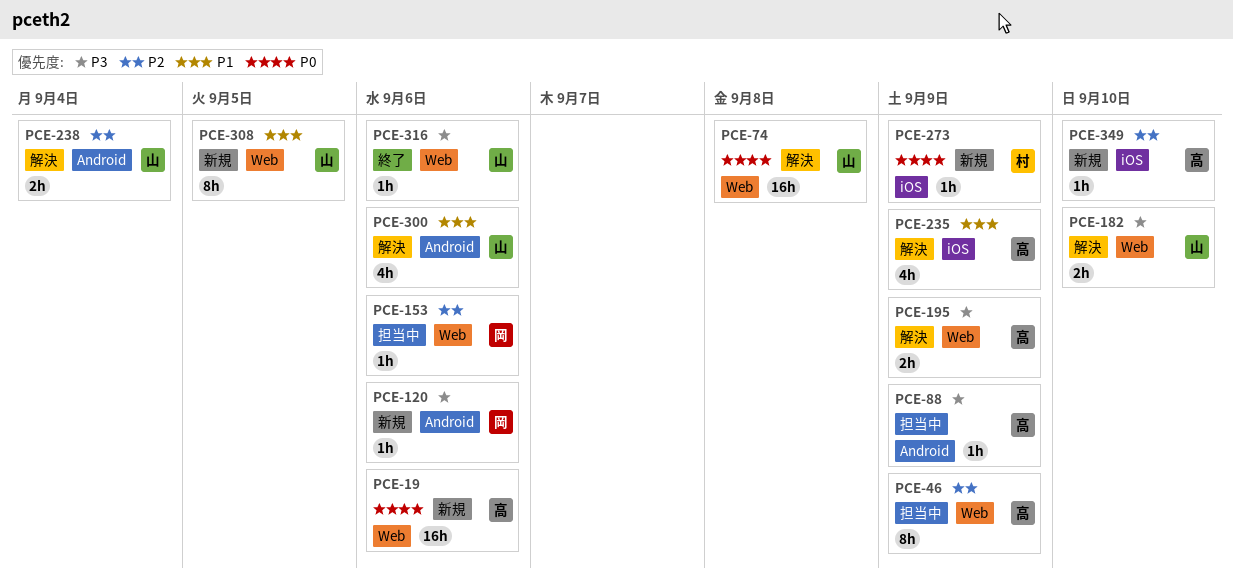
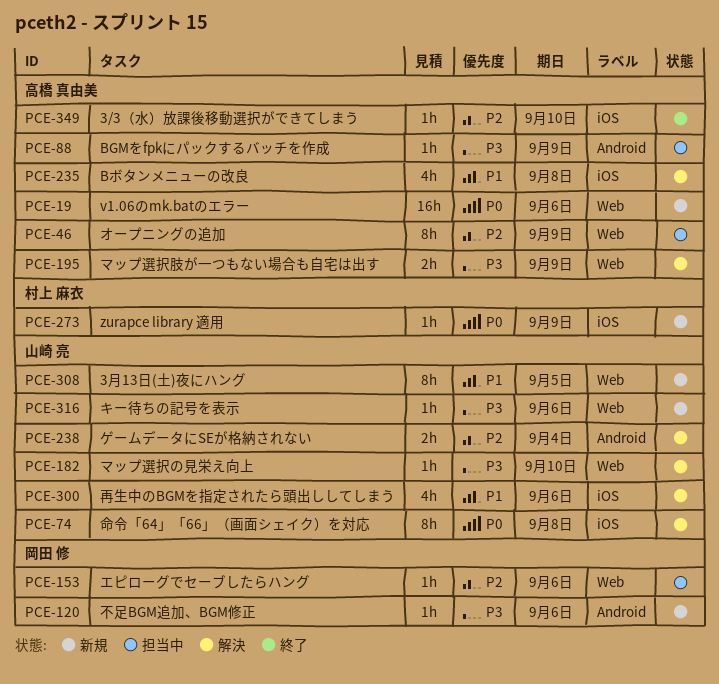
PCE-74, label: Web -> iOS
PCE-74, estimate: 16h -> 8h
PCE-182, estimate: 2h -> 1h
PCE-235, due: Sep 9 -> Sep 8
PCE-300, label: Android -> iOS
PCE-316, status: 終了 -> 新規
PCE-349, status: 新規 -> 終了

